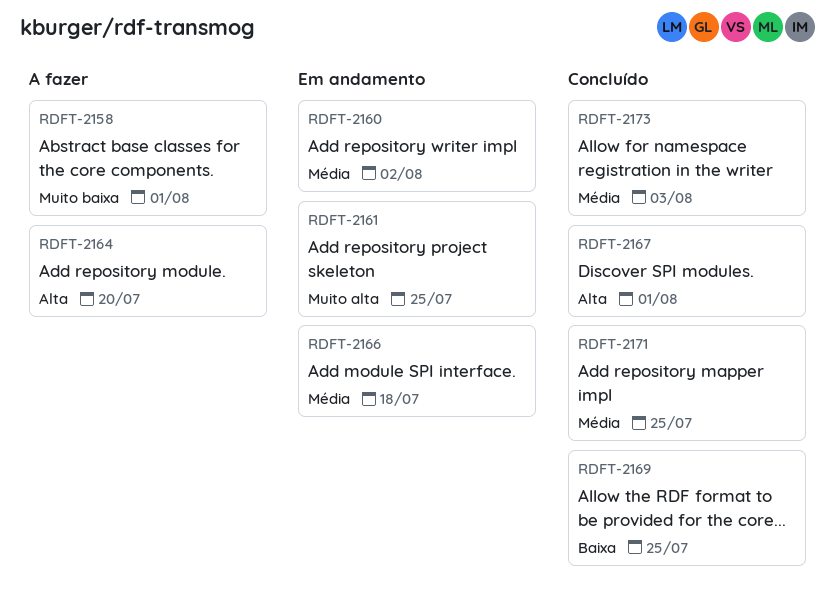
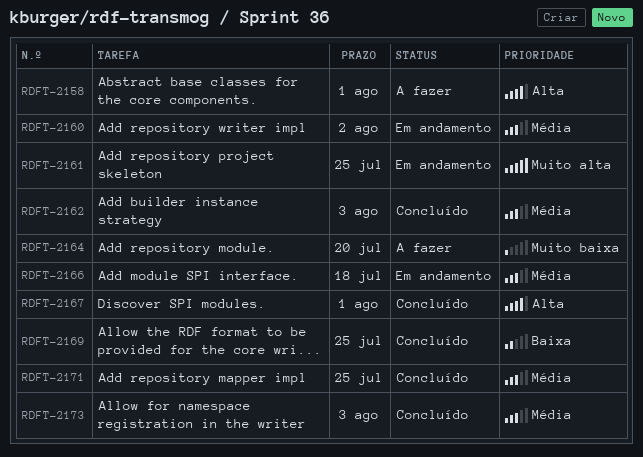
RDFT-2158, priority: Muito baixa -> Alta
RDFT-2162: none -> present
RDFT-2164, priority: Alta -> Muito baixa

